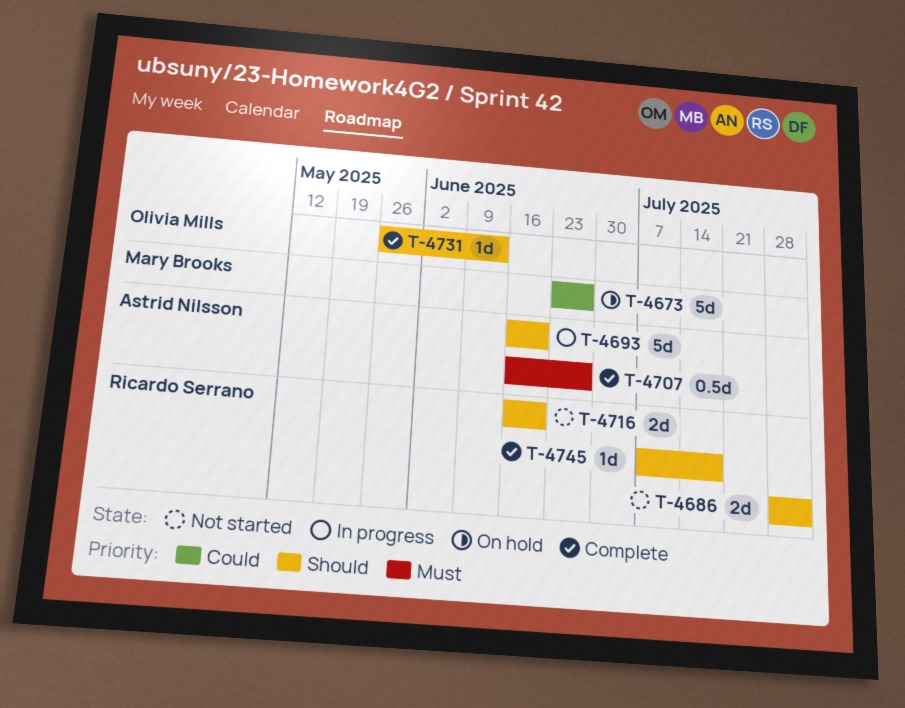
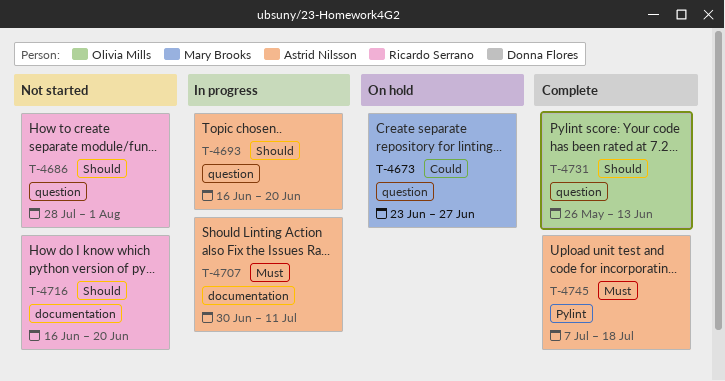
T-4707, status: Complete -> In progress
T-4707, start: Jun 16 -> Jun 30
T-4707, due: Jun 27 -> Jul 11
T-4745, owner: Ricardo Serrano -> Astrid Nilsson
T-4745, priority: Should -> Must

